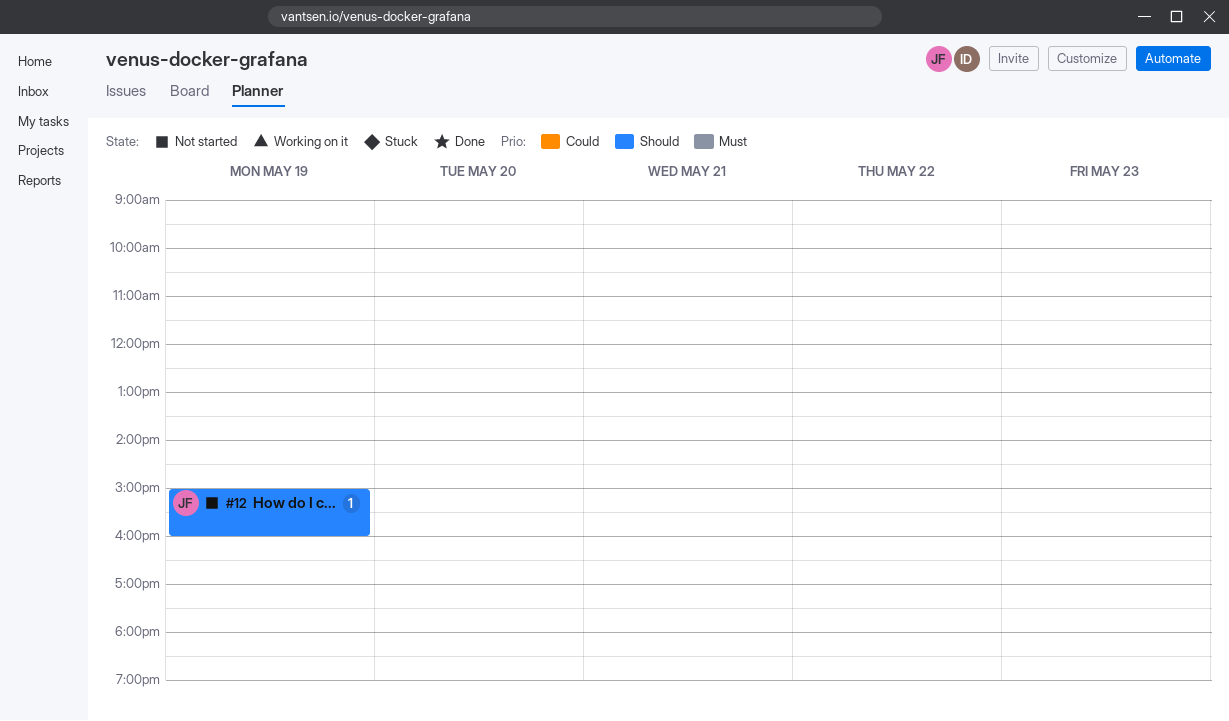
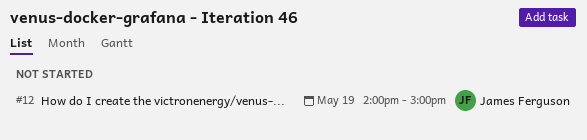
#12, begins: 15:00 -> 14:00
#12, ends: 16:00 -> 15:00

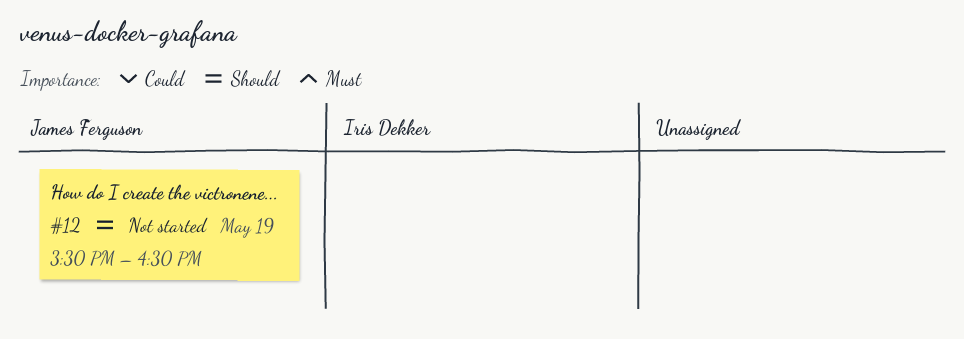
#12, begins: 14:00 -> 15:30
#12, ends: 15:00 -> 16:30

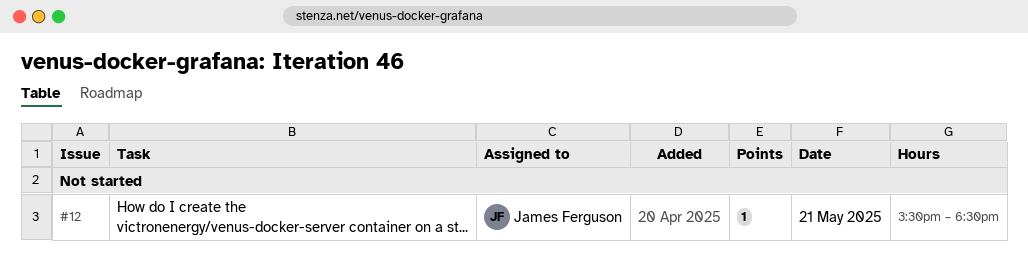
#12, day: May 19 -> May 21
#12, ends: 16:30 -> 18:30

